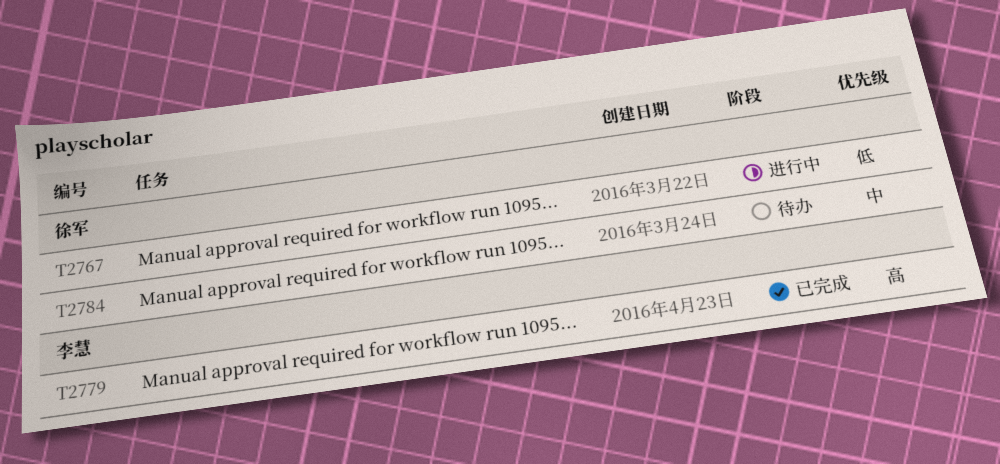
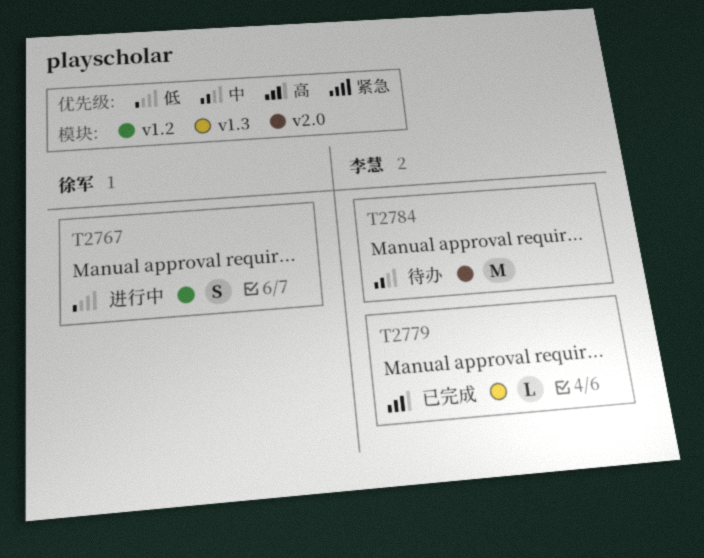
T2784, owner: 徐军 -> 李慧

